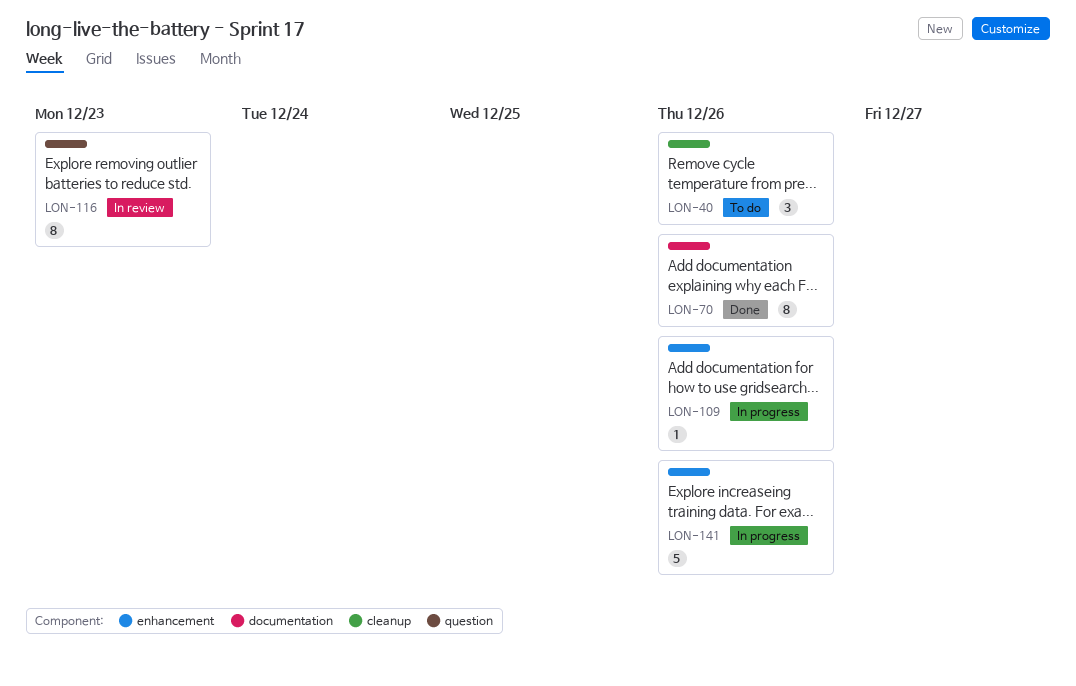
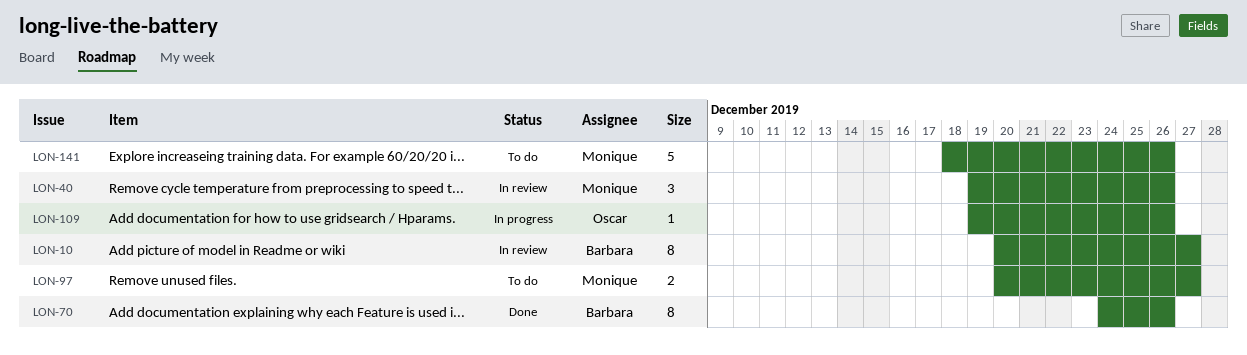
LON-10: none -> present
LON-40, status: To do -> In review
LON-97: none -> present
LON-116: present -> none
LON-141, status: In progress -> To do

